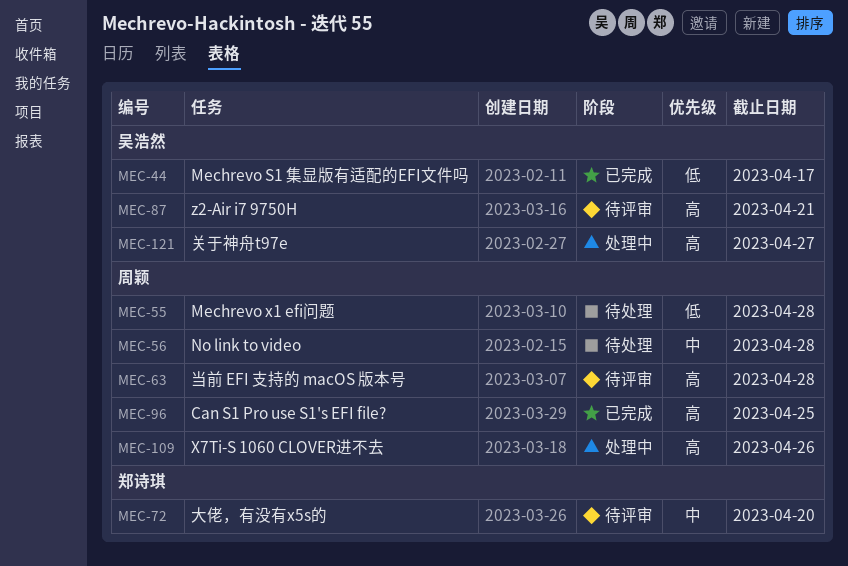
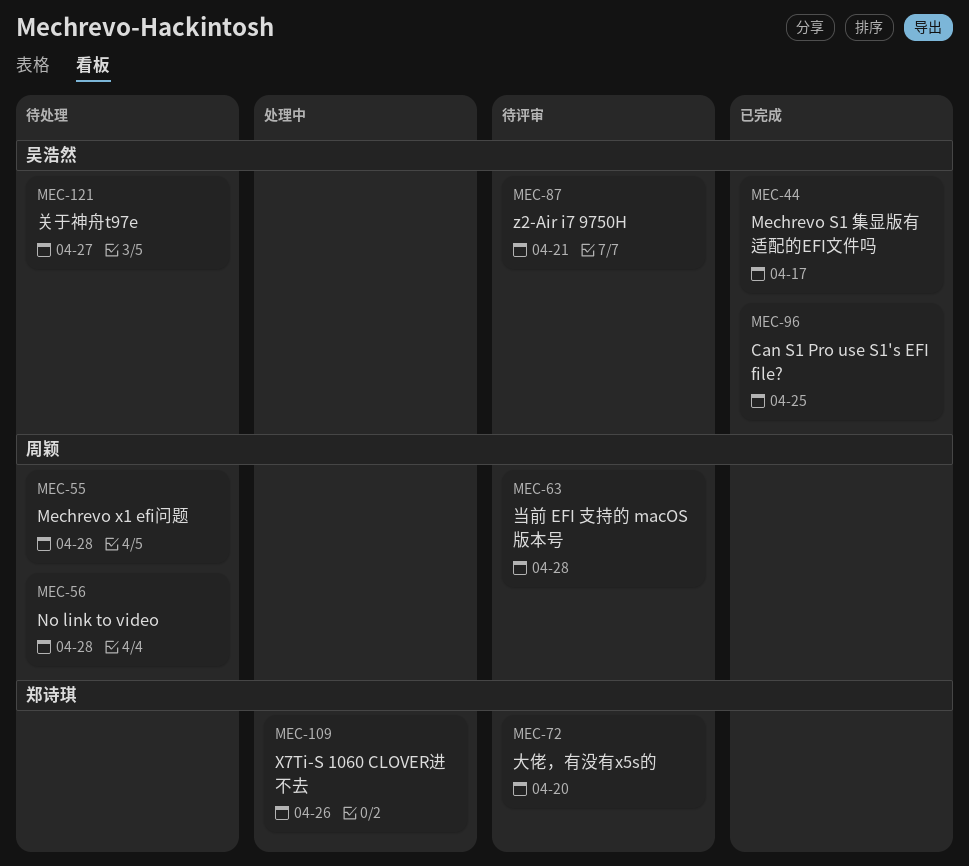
MEC-96, owner: 周颖 -> 吴浩然
MEC-109, owner: 周颖 -> 郑诗琪
MEC-121, status: 处理中 -> 待处理

